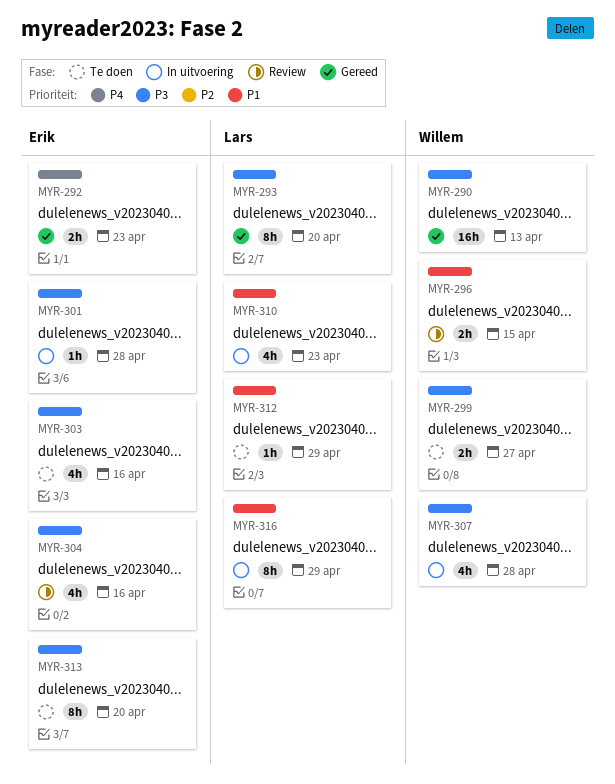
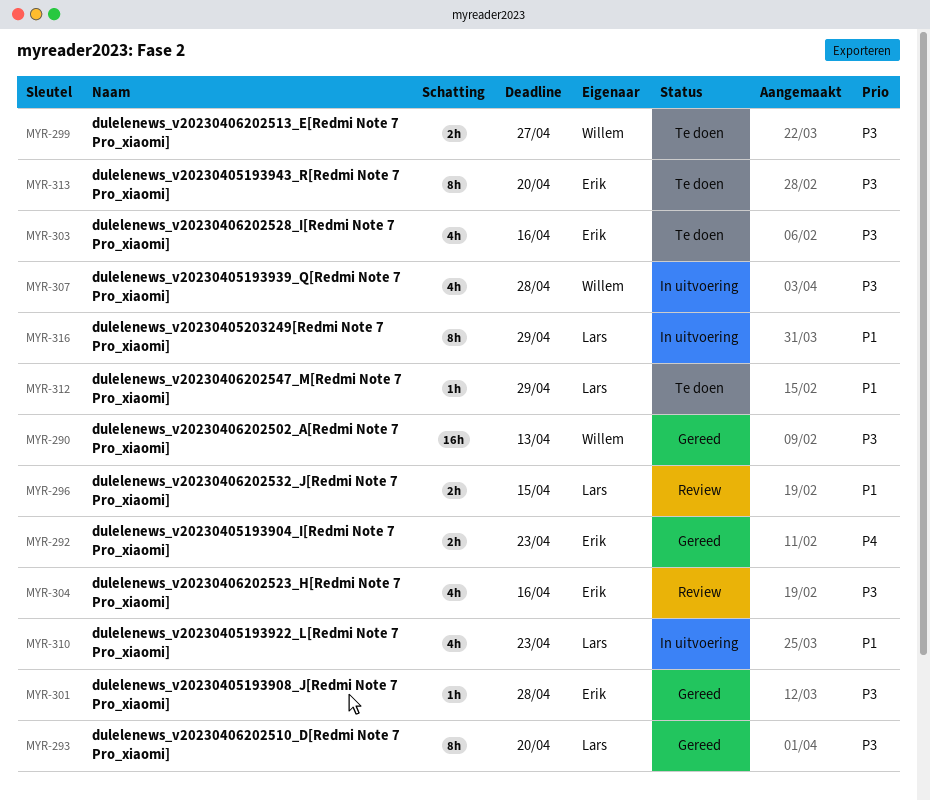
MYR-296, owner: Willem -> Lars
MYR-301, status: In uitvoering -> Gereed

